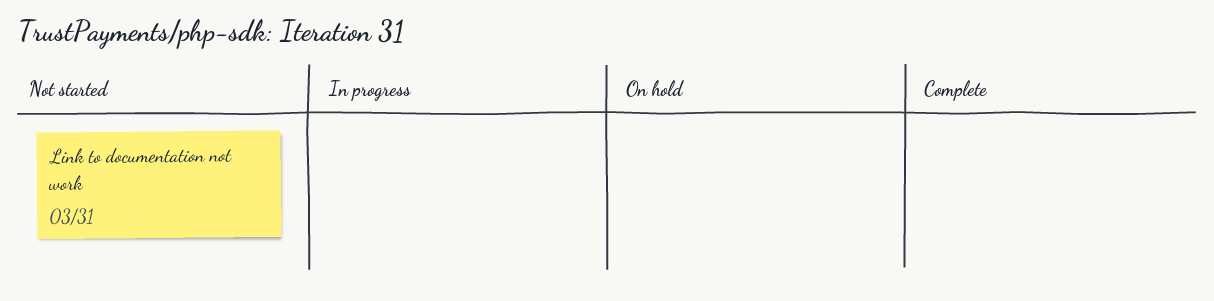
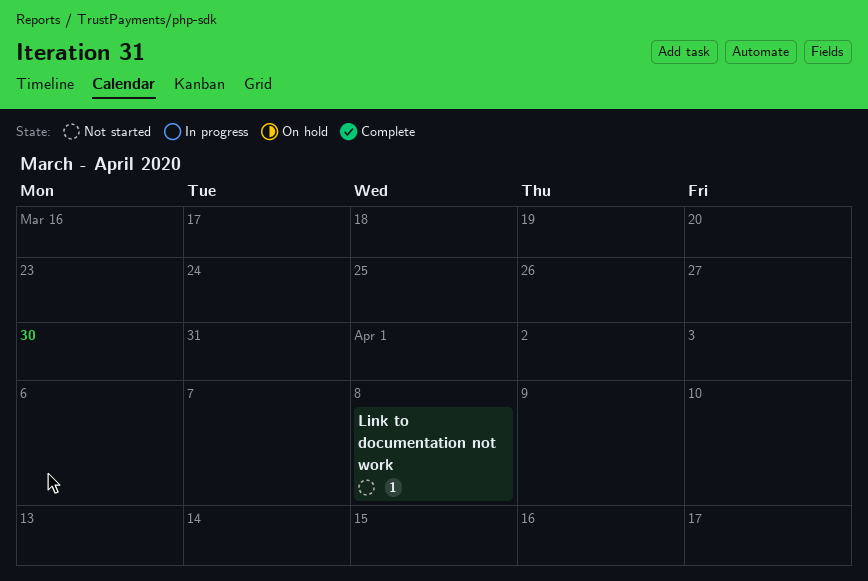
Link to documentation not work, due: Mar 31 -> Apr 8

